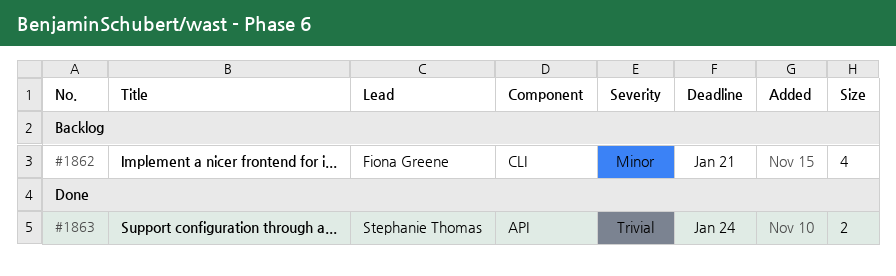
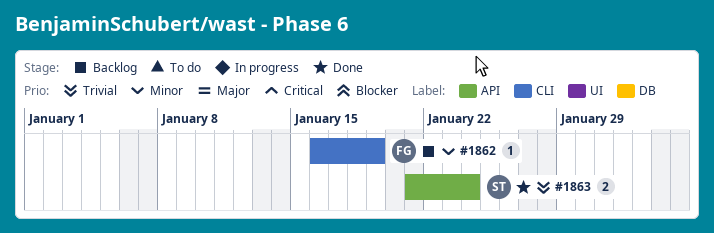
#1862, estimate: 4 -> 1
#1862, due: Jan 21 -> Jan 19

